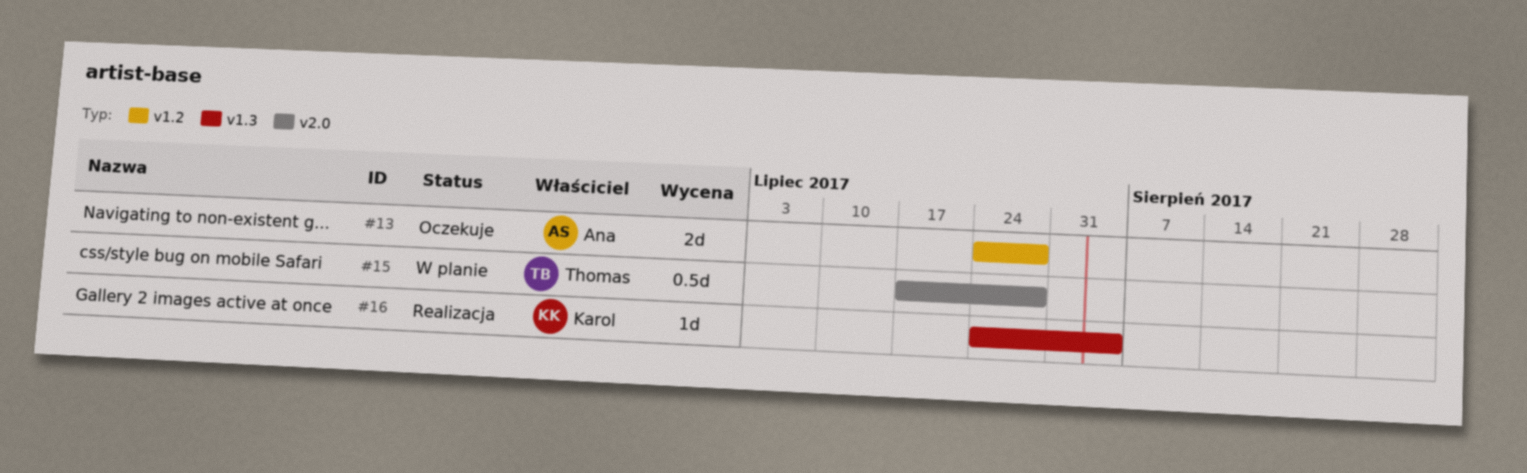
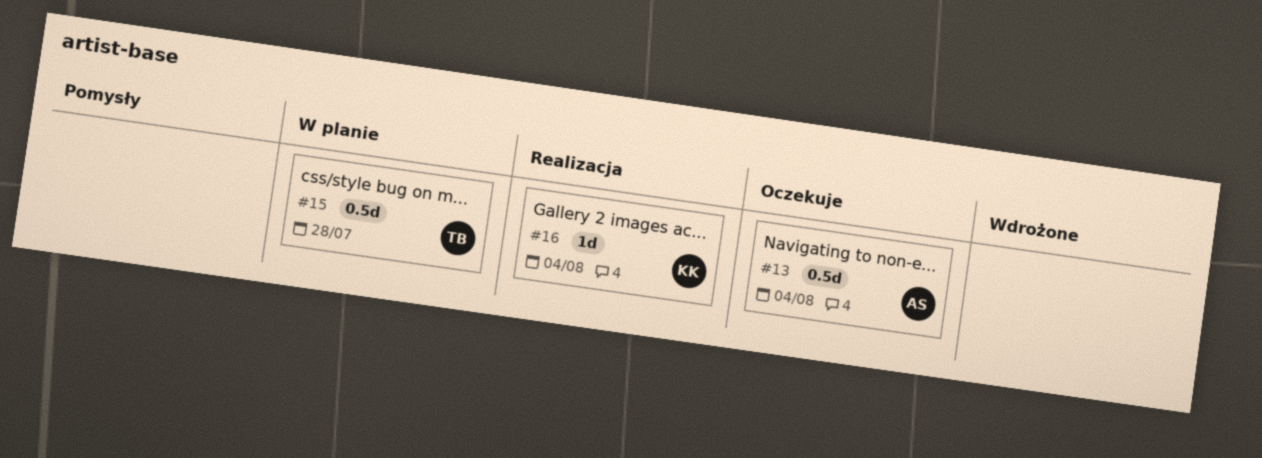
#13, estimate: 2d -> 0.5d
#13, due: Jul 28 -> Aug 4

